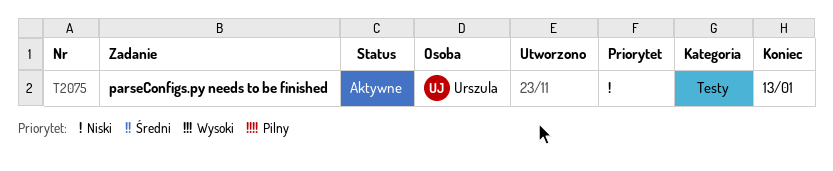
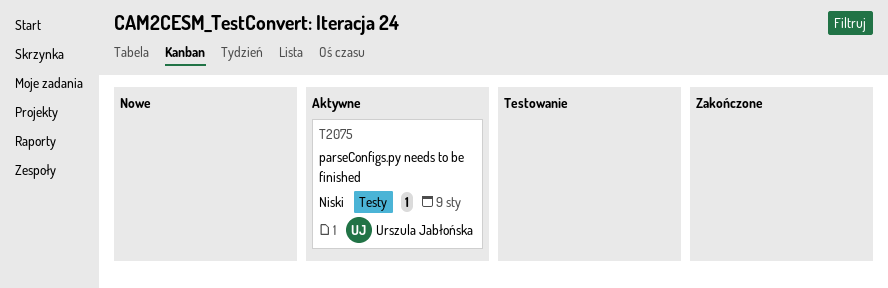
T2075, due: Jan 13 -> Jan 9

